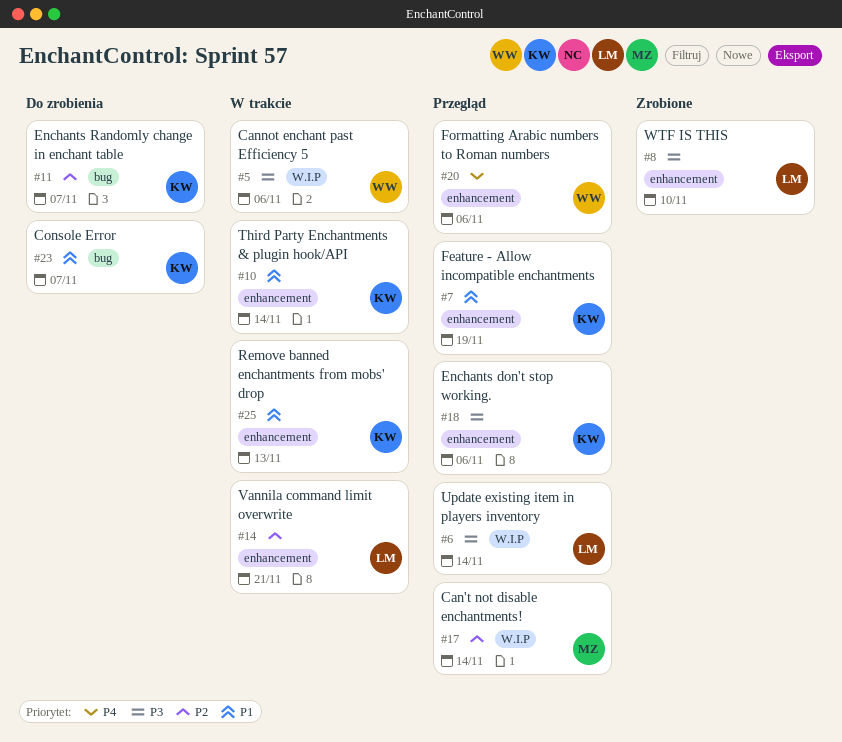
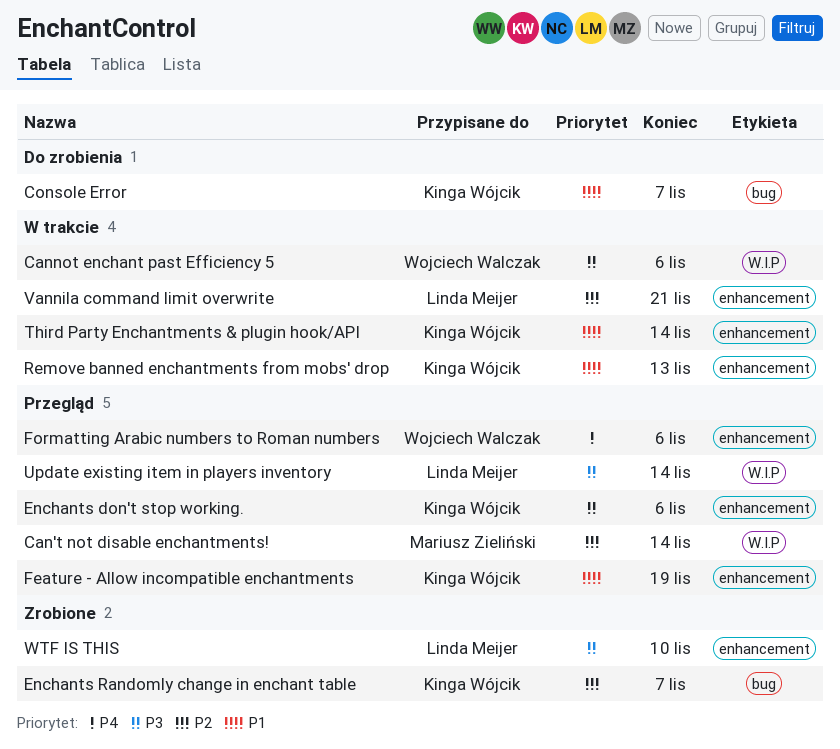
Enchants Randomly change in enchant table, status: Do zrobienia -> Zrobione

